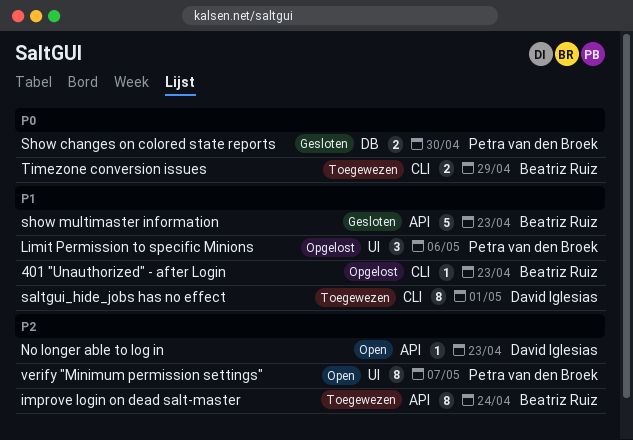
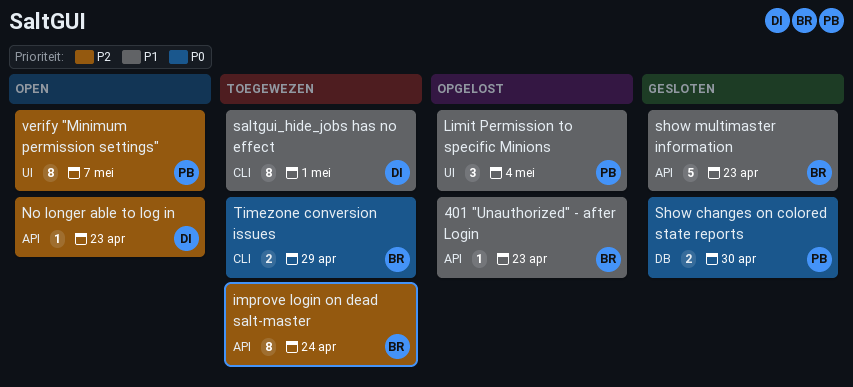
401 "Unauthorized" - after Login, label: CLI -> API
Limit Permission to specific Minions, due: May 6 -> May 4

